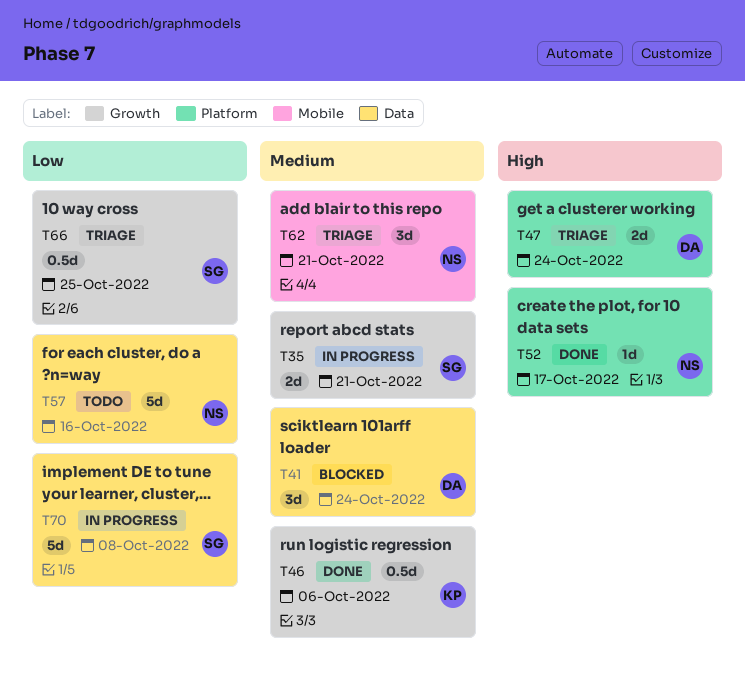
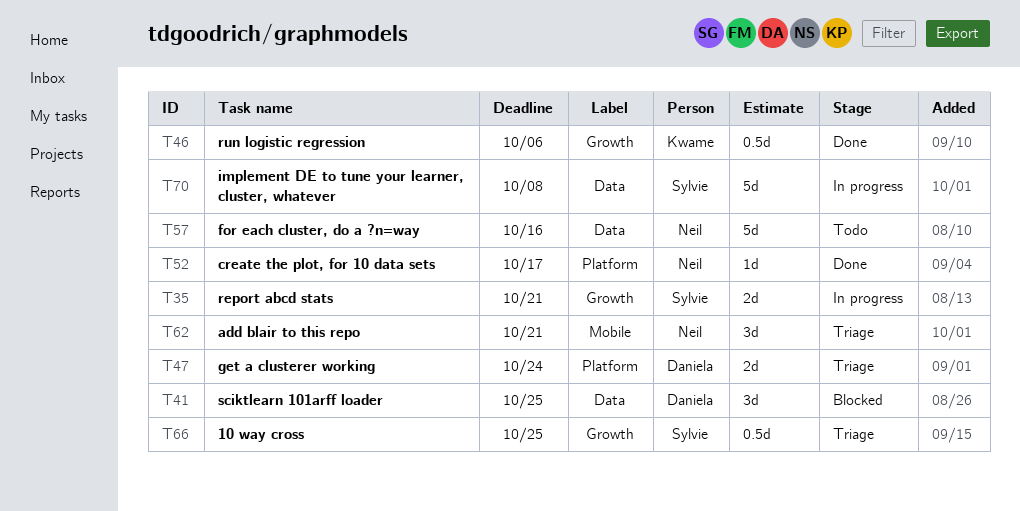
T41, due: Oct 24 -> Oct 25

